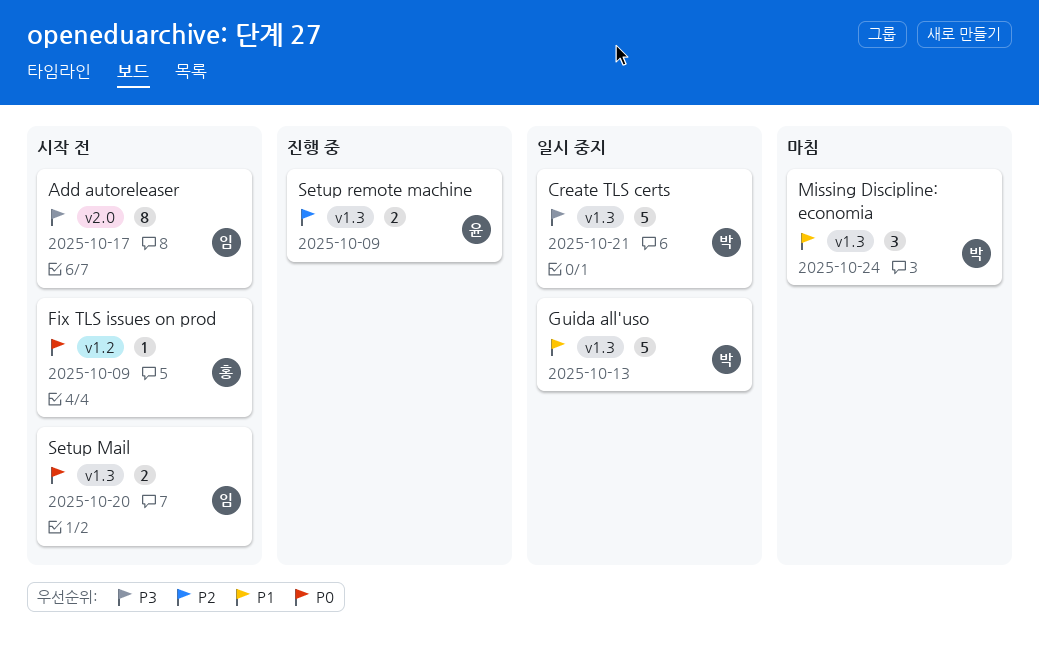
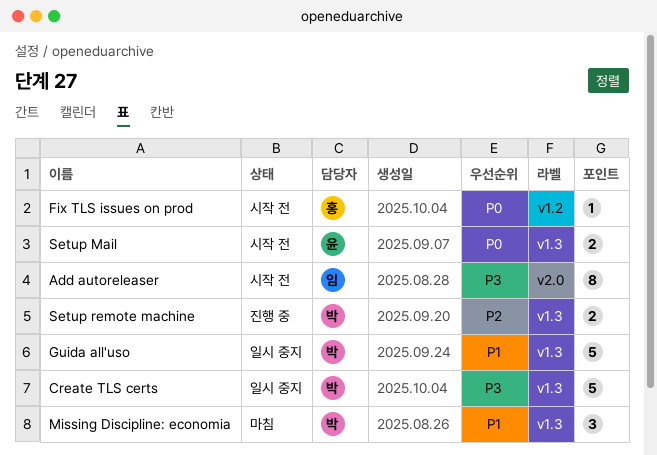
Setup Mail, owner: 임 -> 윤
Setup remote machine, owner: 윤 -> 박

